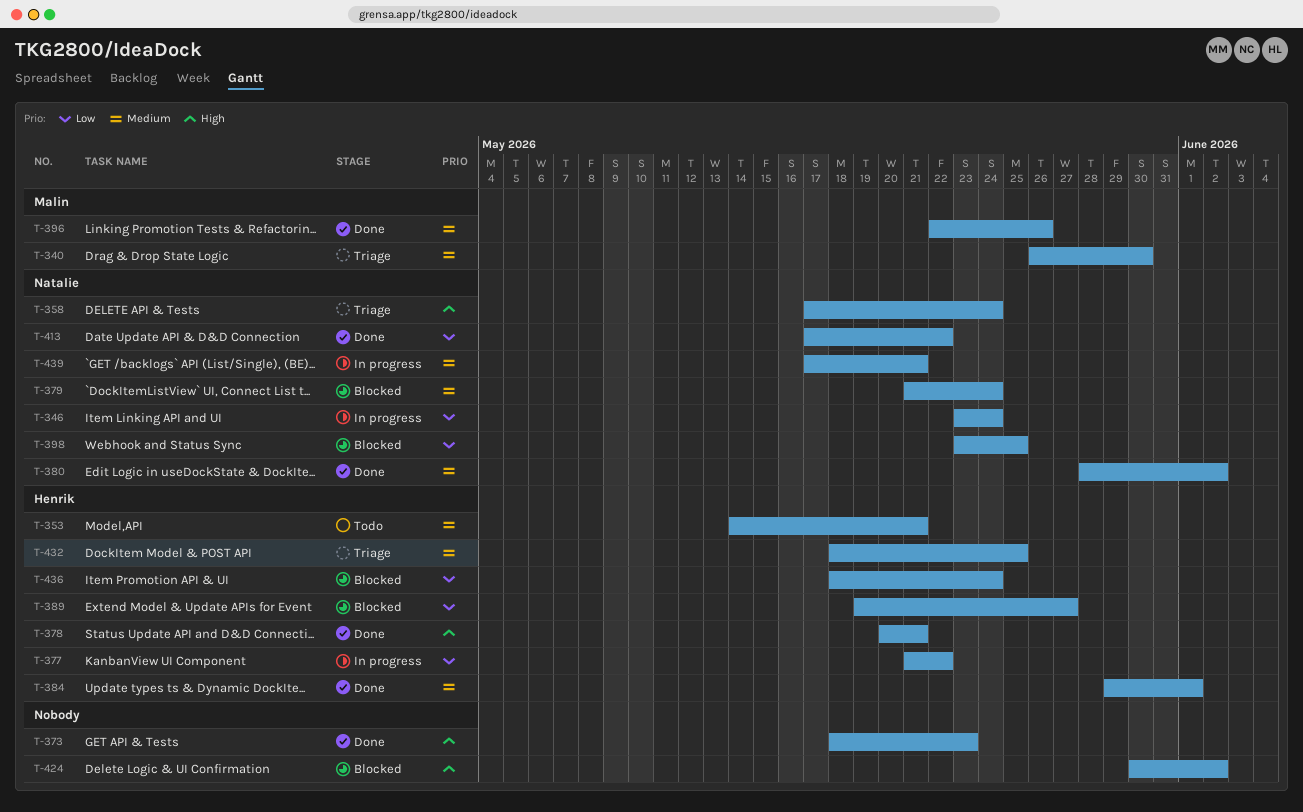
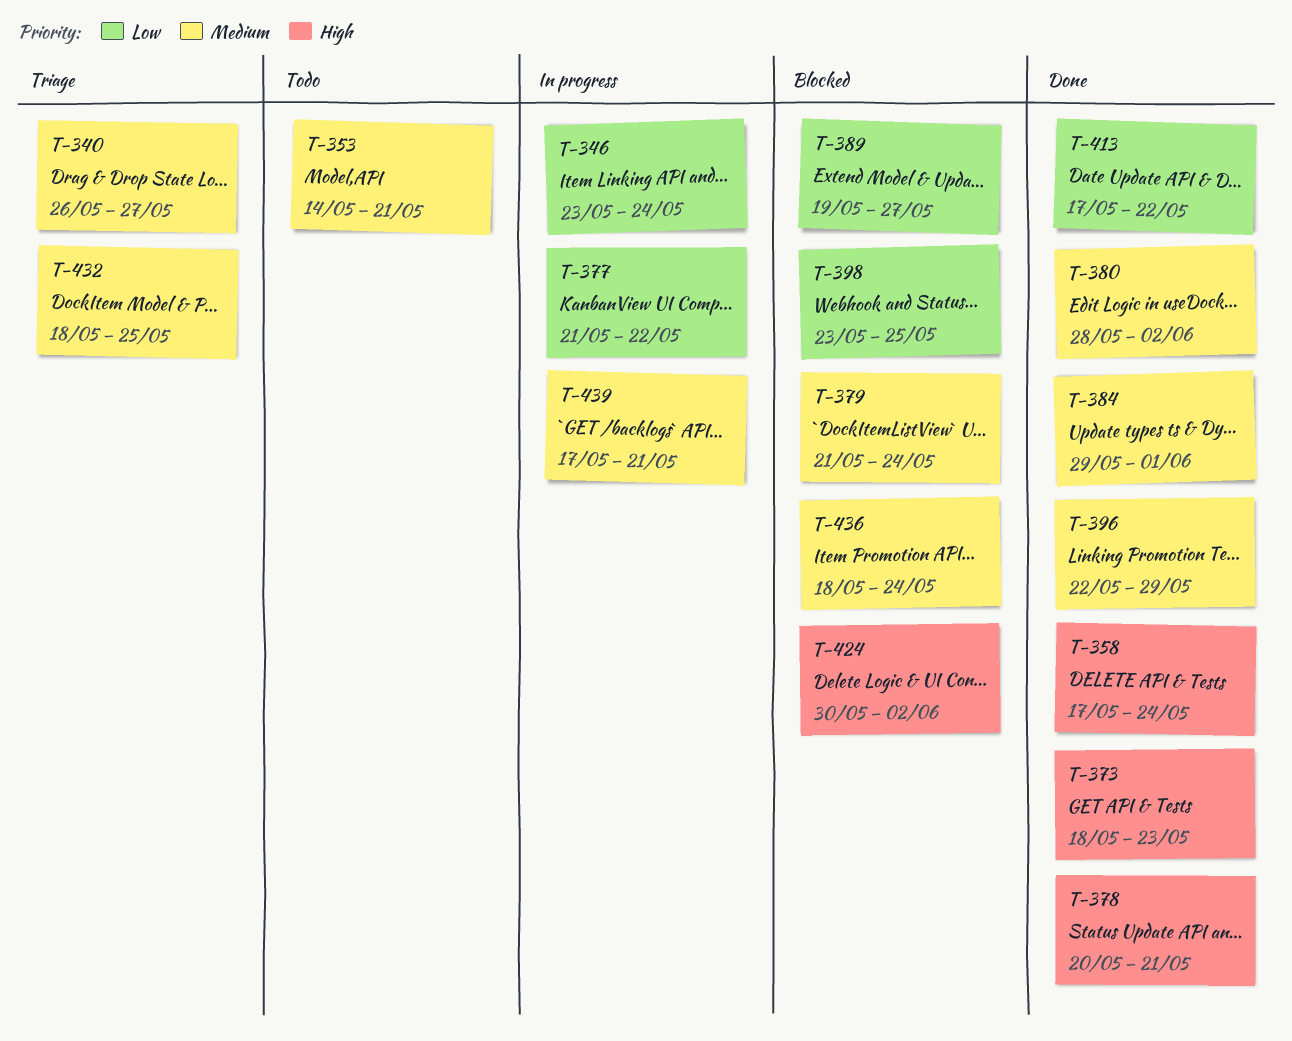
T-340, due: May 30 -> May 27
T-358, status: Triage -> Done
T-396, due: May 26 -> May 29
T-436, priority: Low -> Medium

